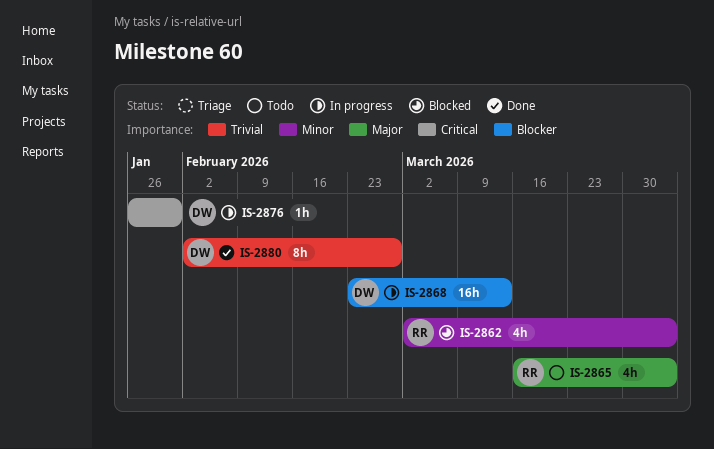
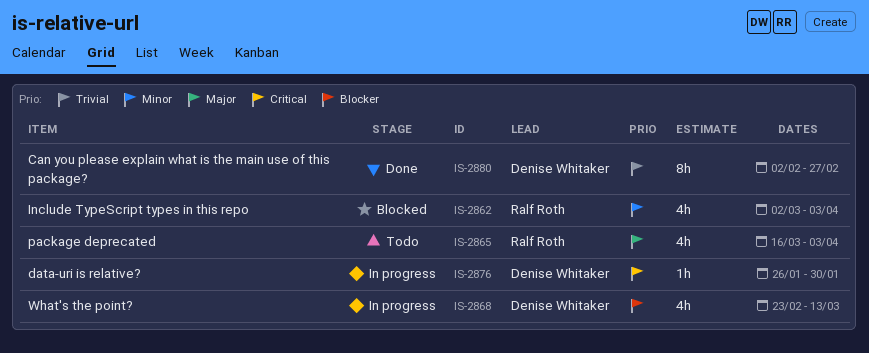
IS-2868, estimate: 16h -> 4h

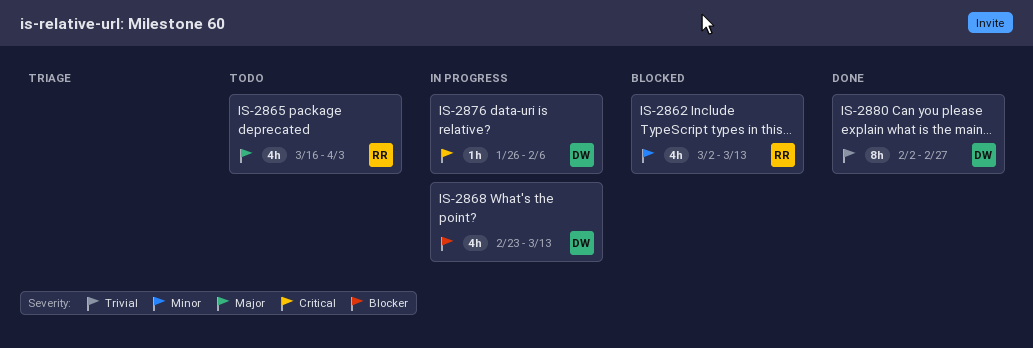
IS-2862, due: Apr 3 -> Mar 13
IS-2876, due: Jan 30 -> Feb 6

